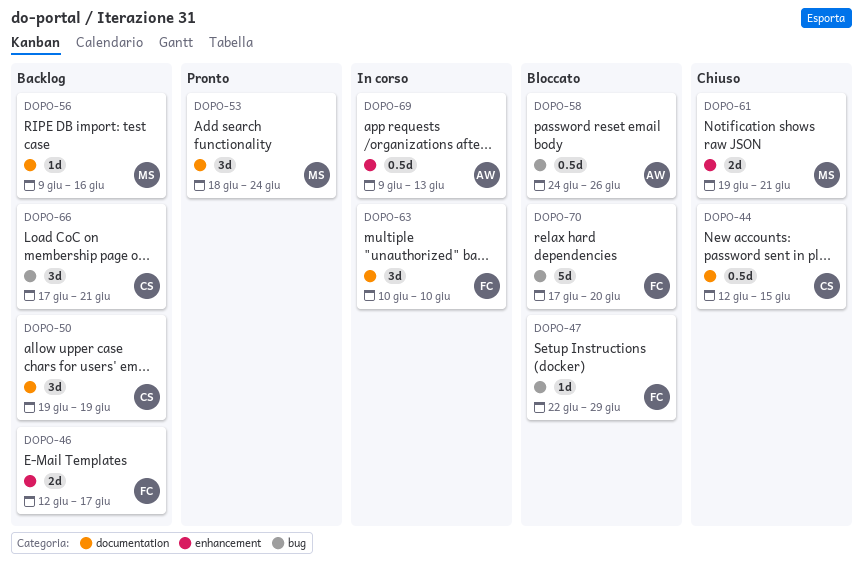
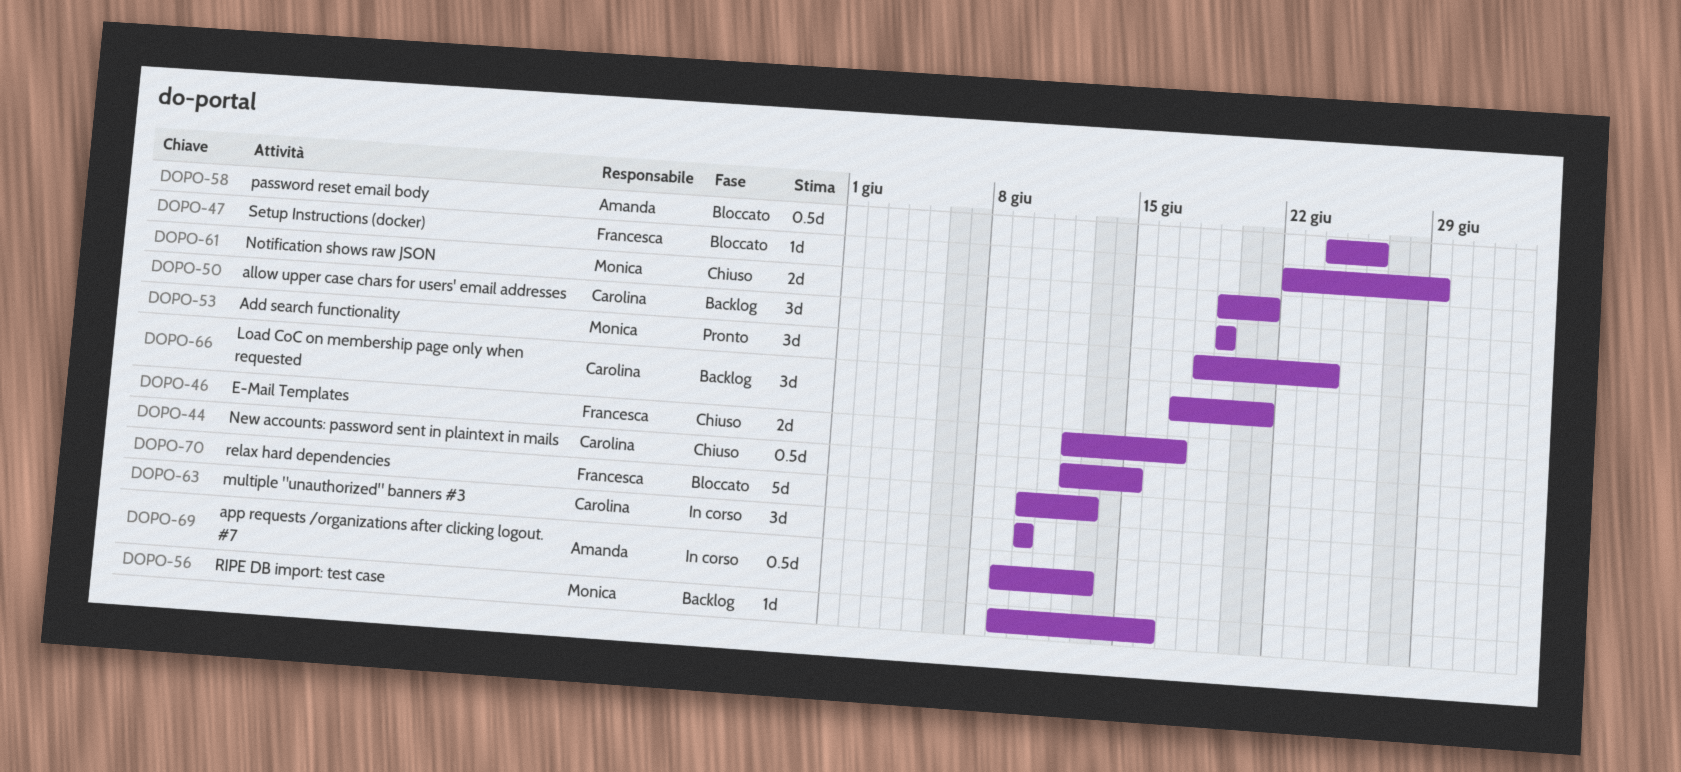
DOPO-46, status: Backlog -> Chiuso
DOPO-63, owner: Francesca -> Carolina
DOPO-70, start: Jun 17 -> Jun 10
DOPO-70, due: Jun 20 -> Jun 13

